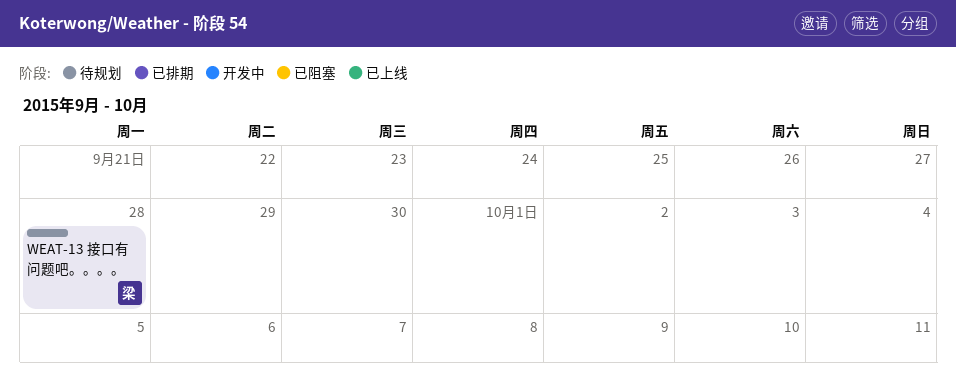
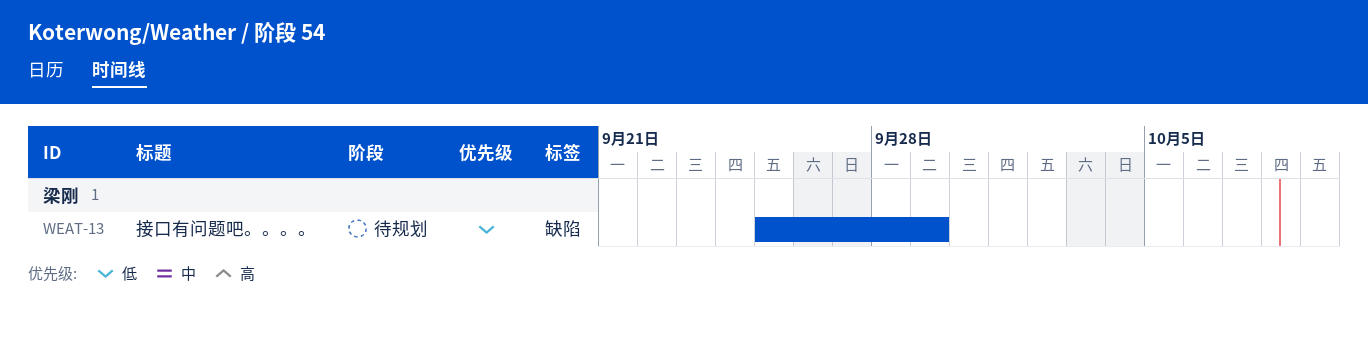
WEAT-13, due: Sep 28 -> Sep 29

